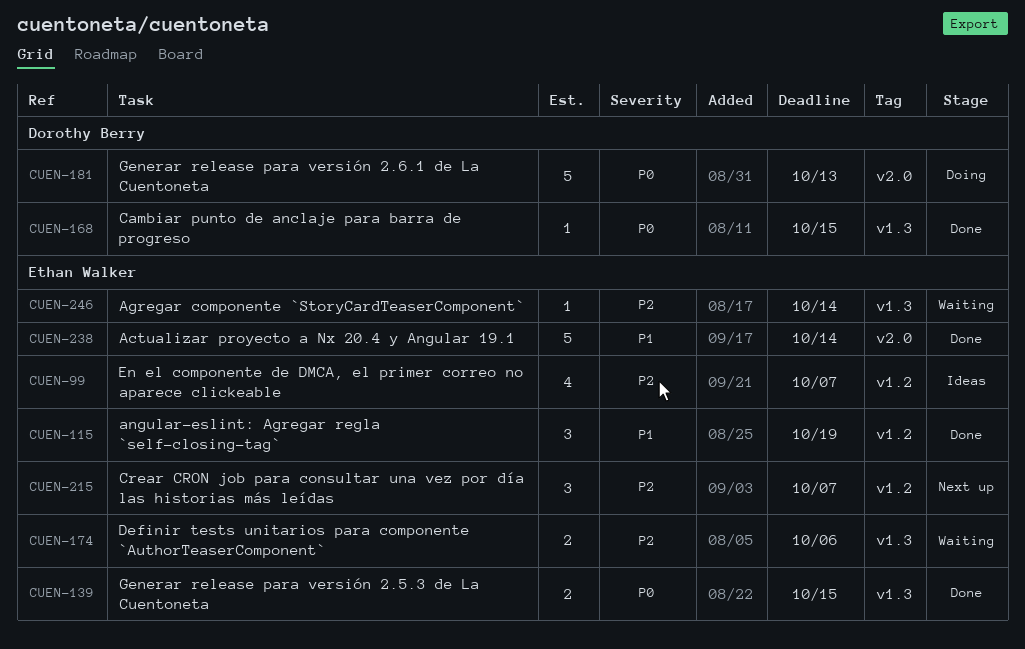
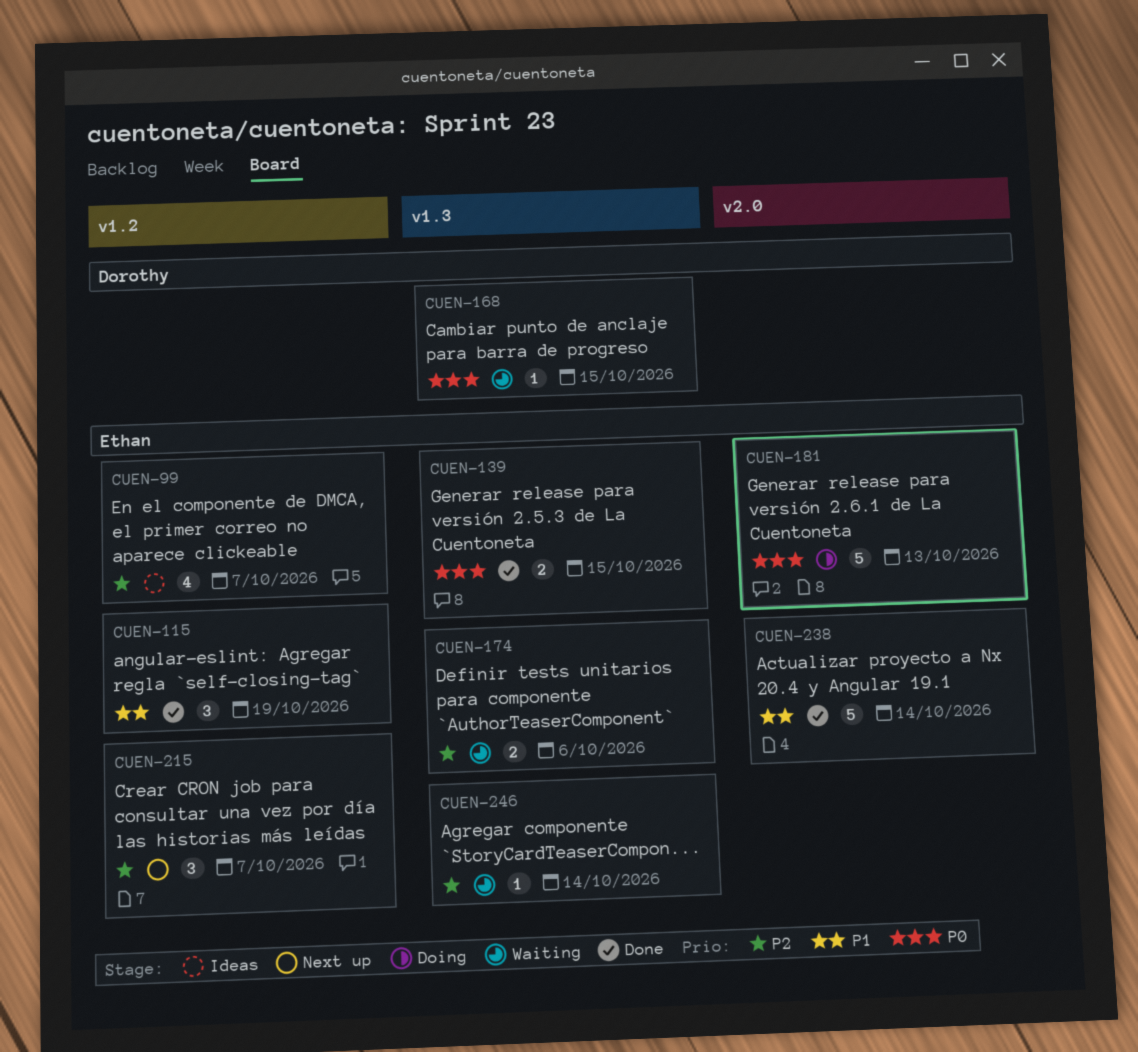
CUEN-168, status: Done -> Waiting
CUEN-181, owner: Dorothy Berry -> Ethan Walker

